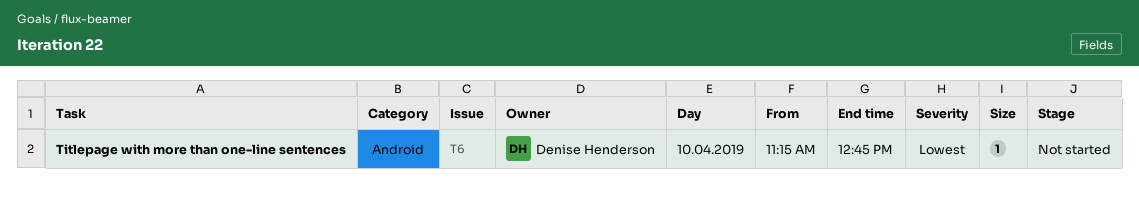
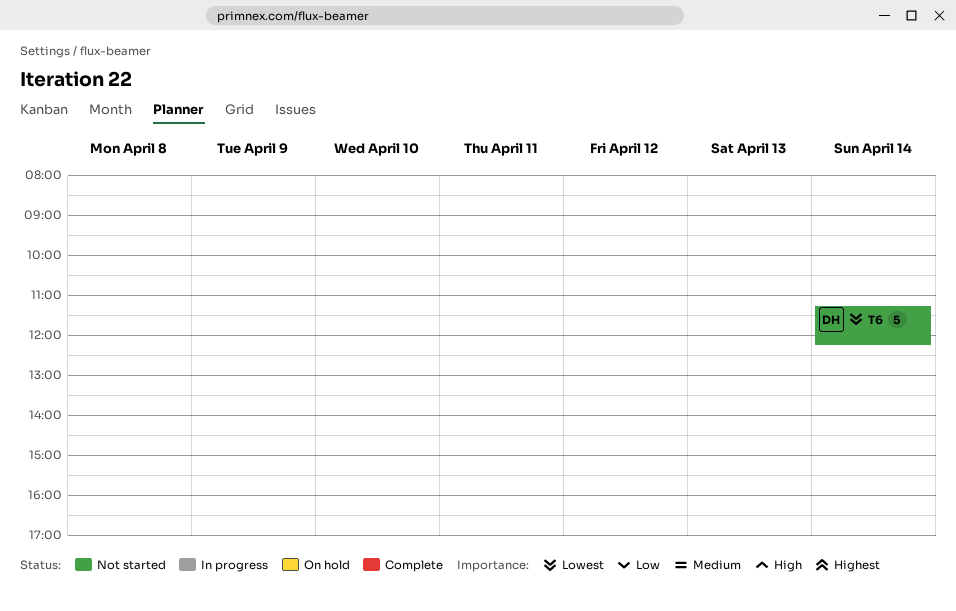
T6, estimate: 1 -> 5
T6, day: Apr 10 -> Apr 14
T6, ends: 12:45 -> 12:15

